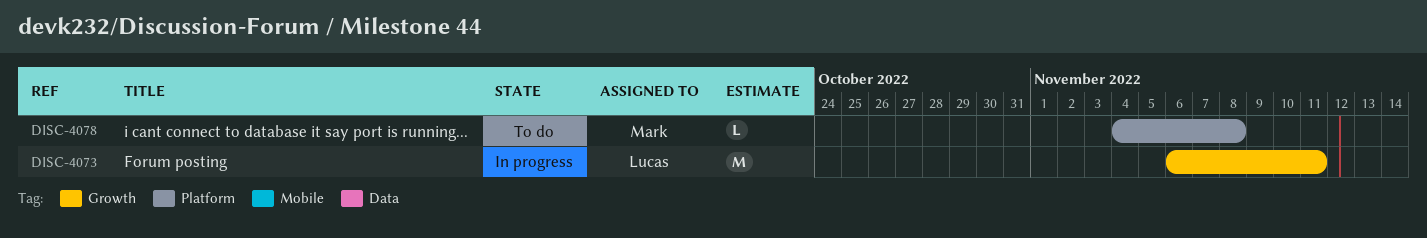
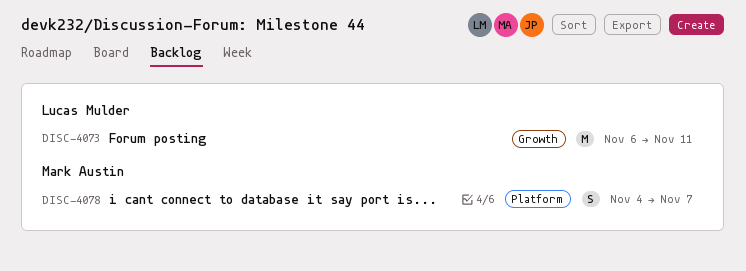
DISC-4078, estimate: L -> S
DISC-4078, due: Nov 8 -> Nov 7

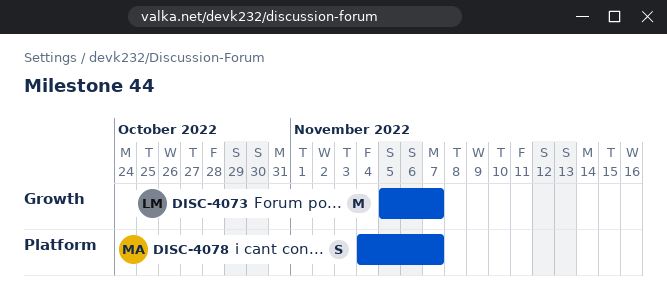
DISC-4073, start: Nov 6 -> Nov 5
DISC-4073, due: Nov 11 -> Nov 7

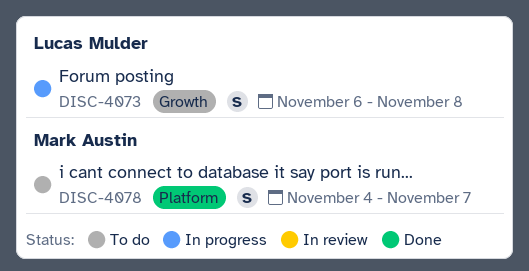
DISC-4073, estimate: M -> S
DISC-4073, start: Nov 5 -> Nov 6
DISC-4073, due: Nov 7 -> Nov 8

